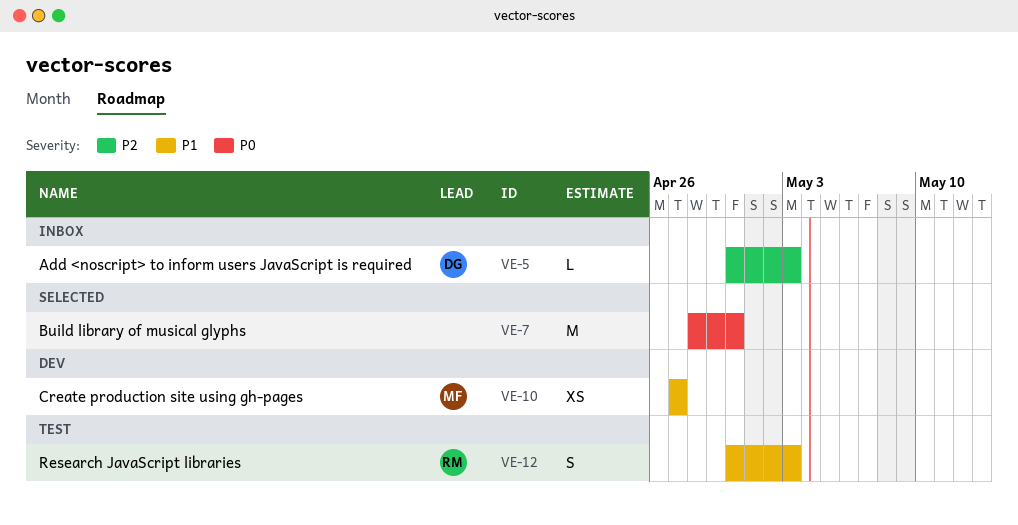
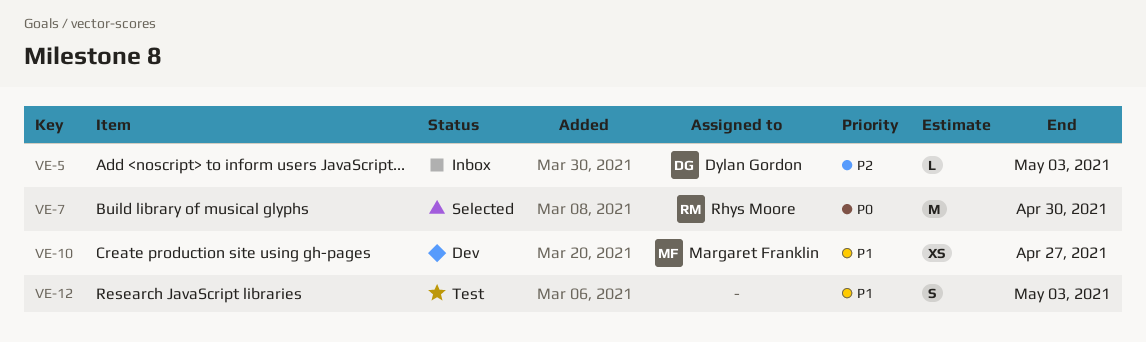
VE-7, owner: none -> Rhys Moore
VE-12, owner: Rhys Moore -> none

